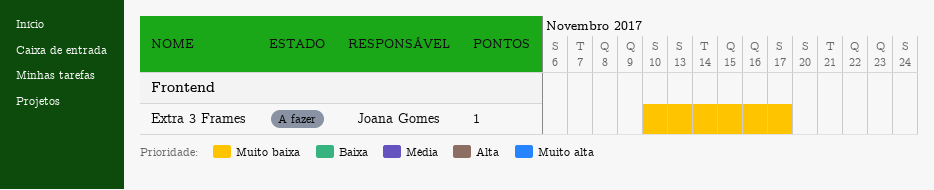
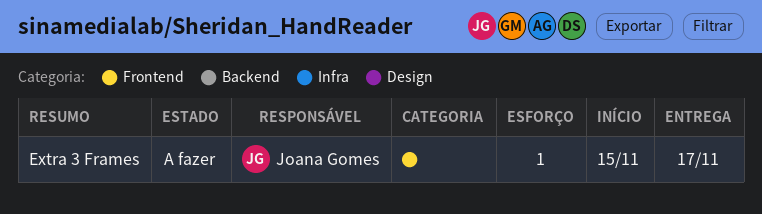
Extra 3 Frames, start: Nov 10 -> Nov 15

